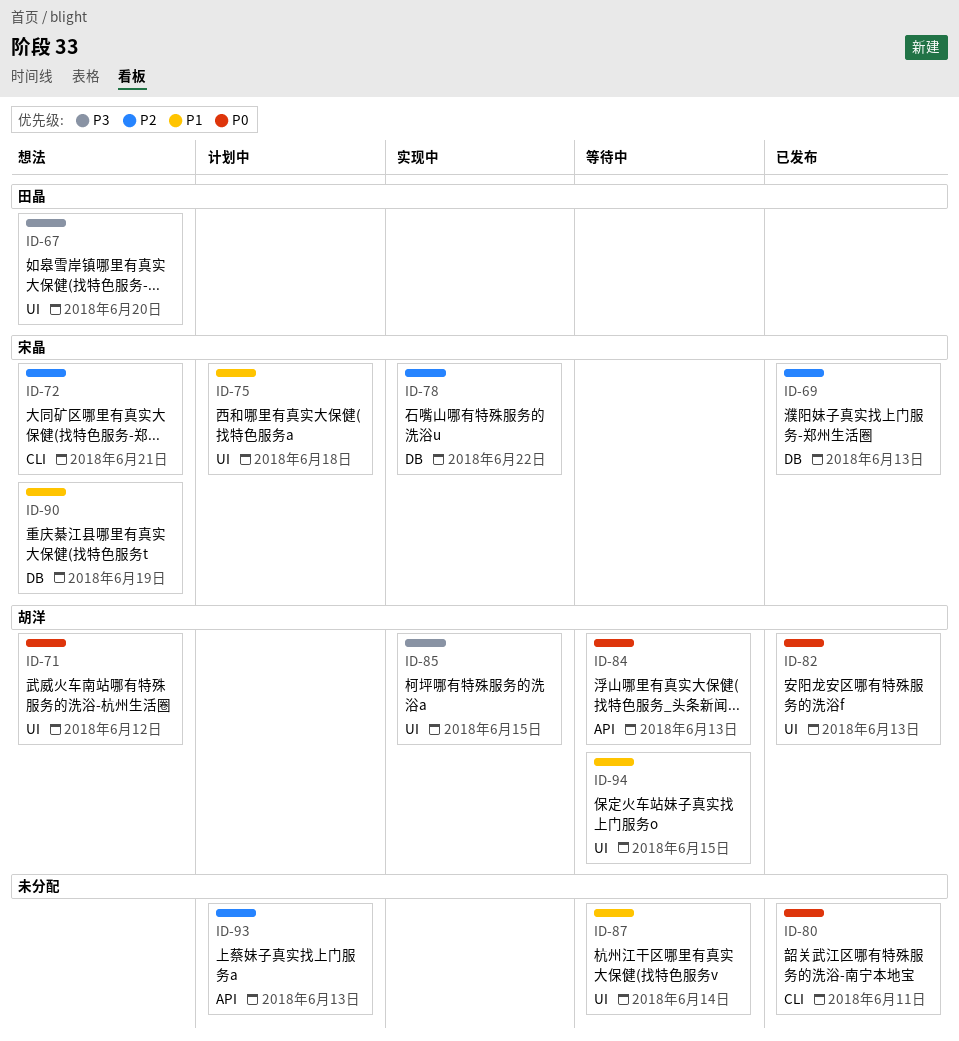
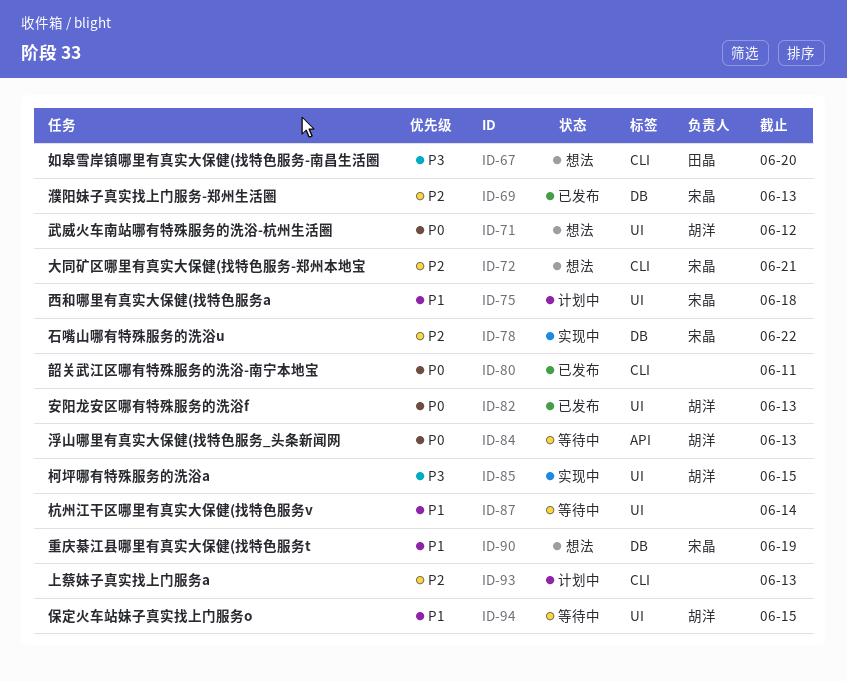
ID-67, label: UI -> CLI
ID-93, label: API -> CLI

